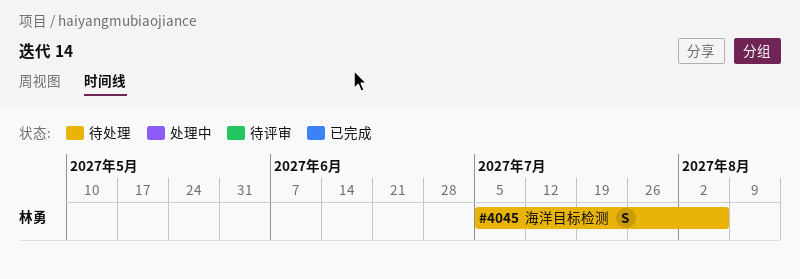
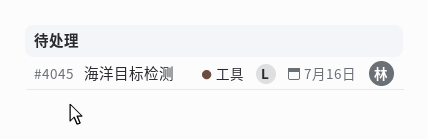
#4045, estimate: S -> L
#4045, due: Aug 6 -> Jul 16

